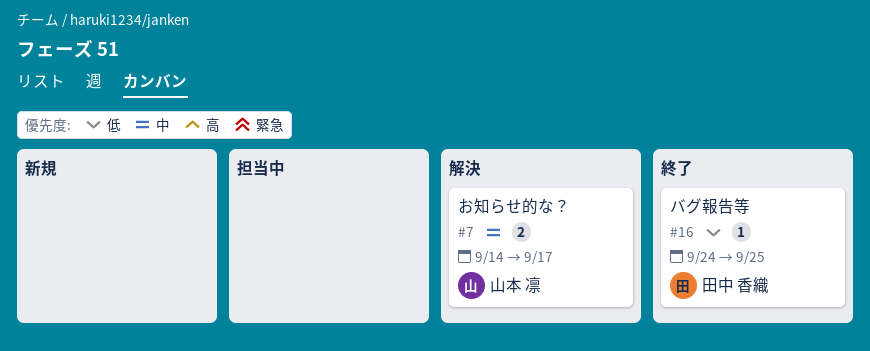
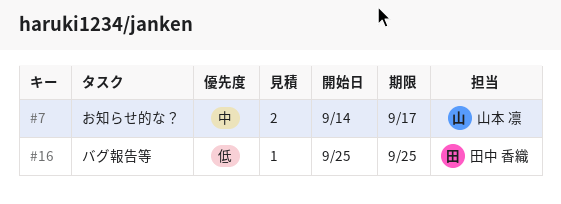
#16, start: Sep 24 -> Sep 25

